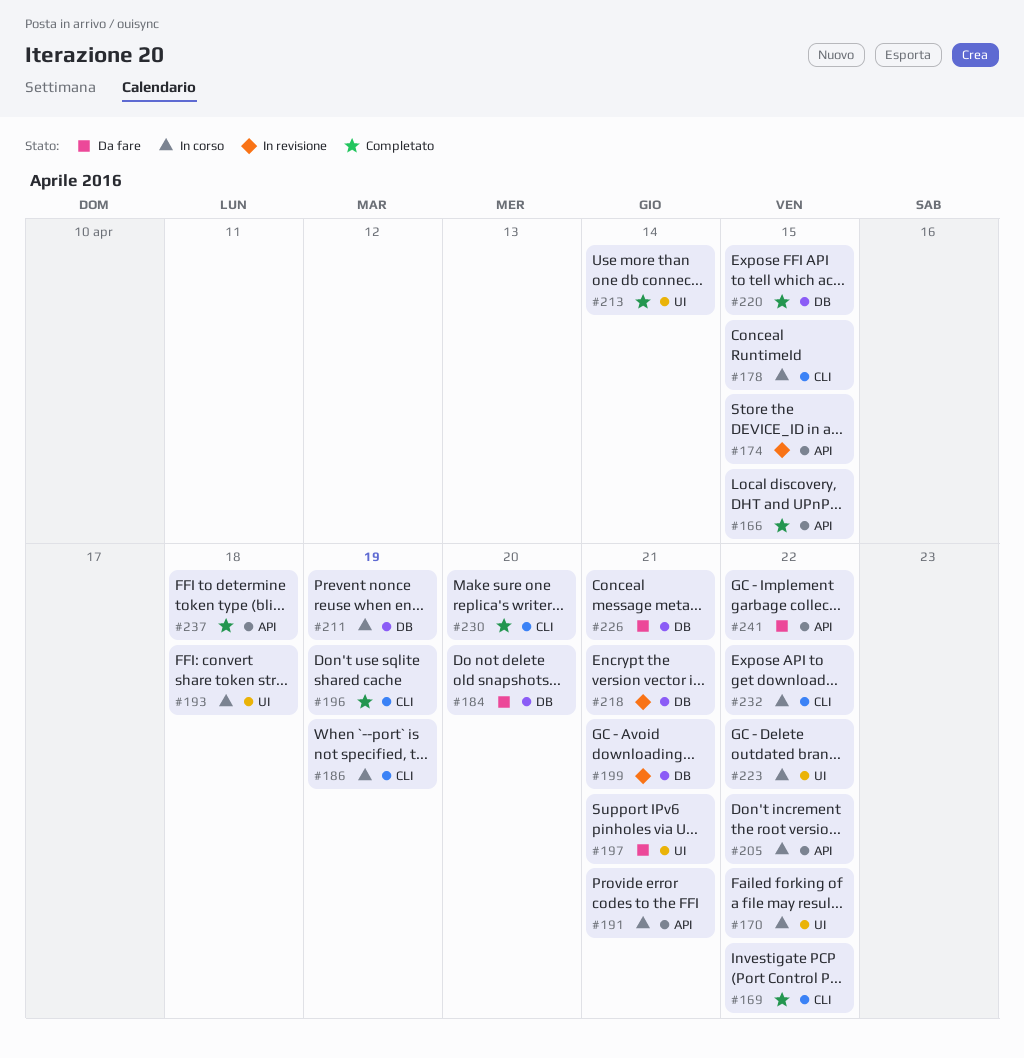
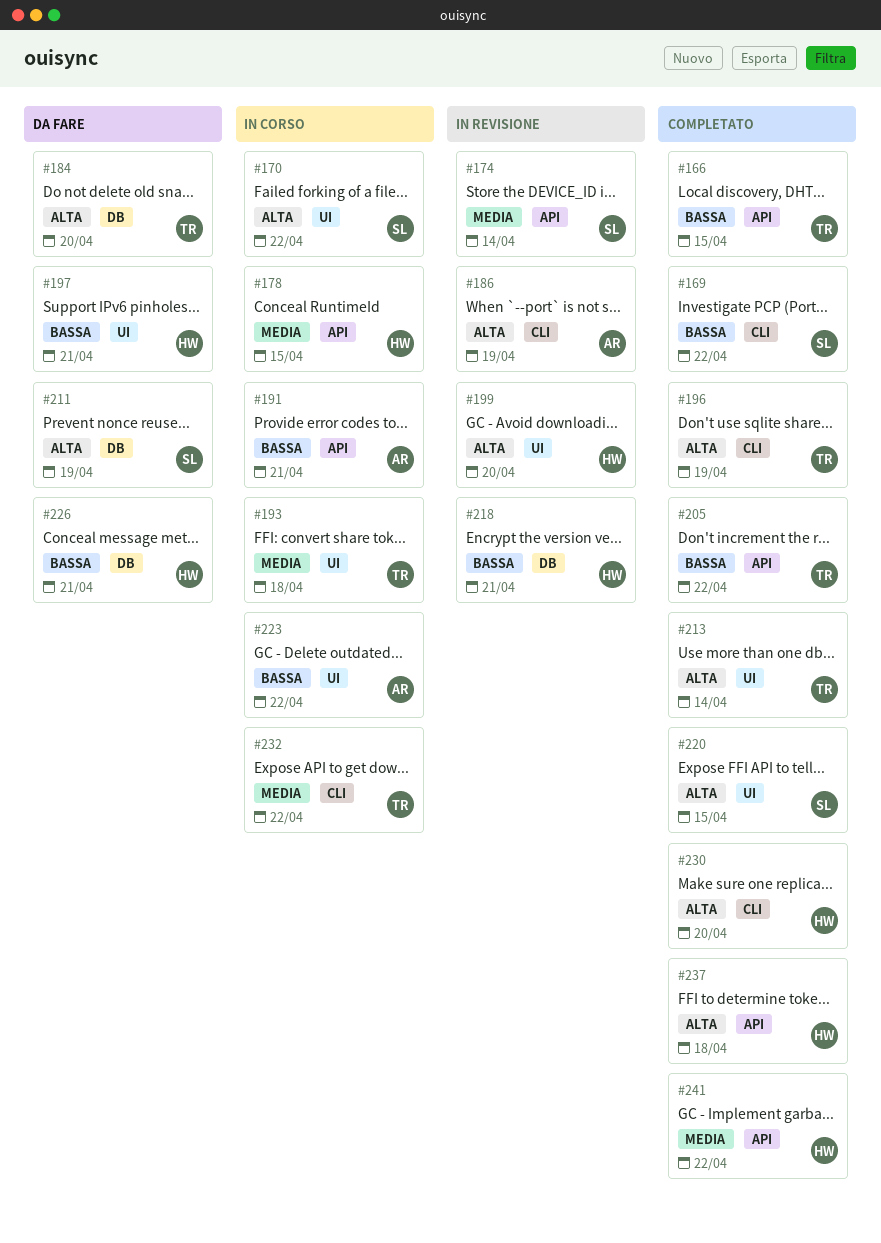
#174, due: Apr 15 -> Apr 14
#178, label: CLI -> API
#186, status: In corso -> In revisione
#199, label: DB -> UI
#199, due: Apr 21 -> Apr 20
#205, status: In corso -> Completato
#211, status: In corso -> Da fare
#220, label: DB -> UI
#241, status: Da fare -> Completato

